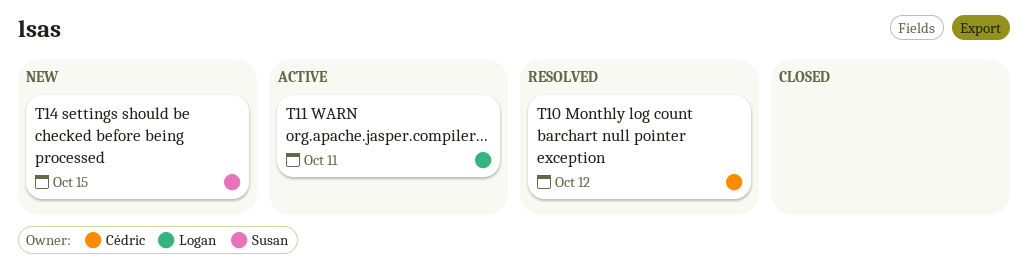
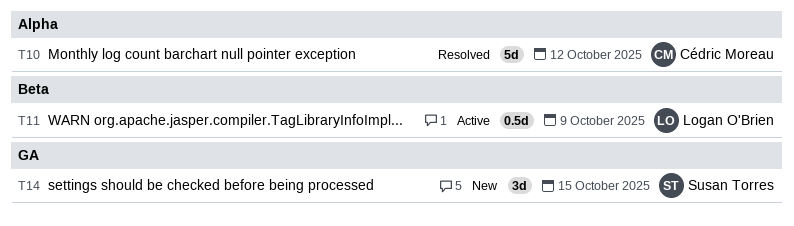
T11, due: Oct 11 -> Oct 9

